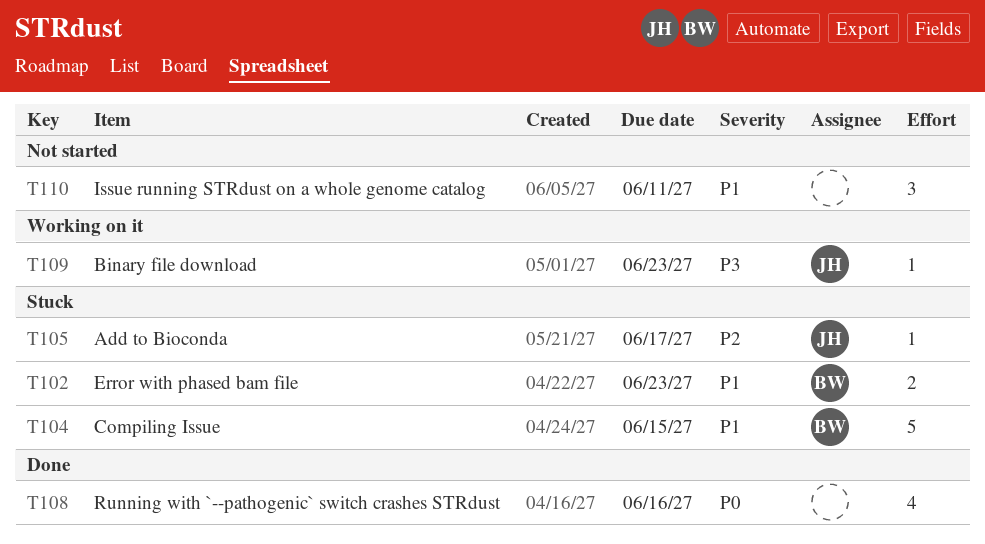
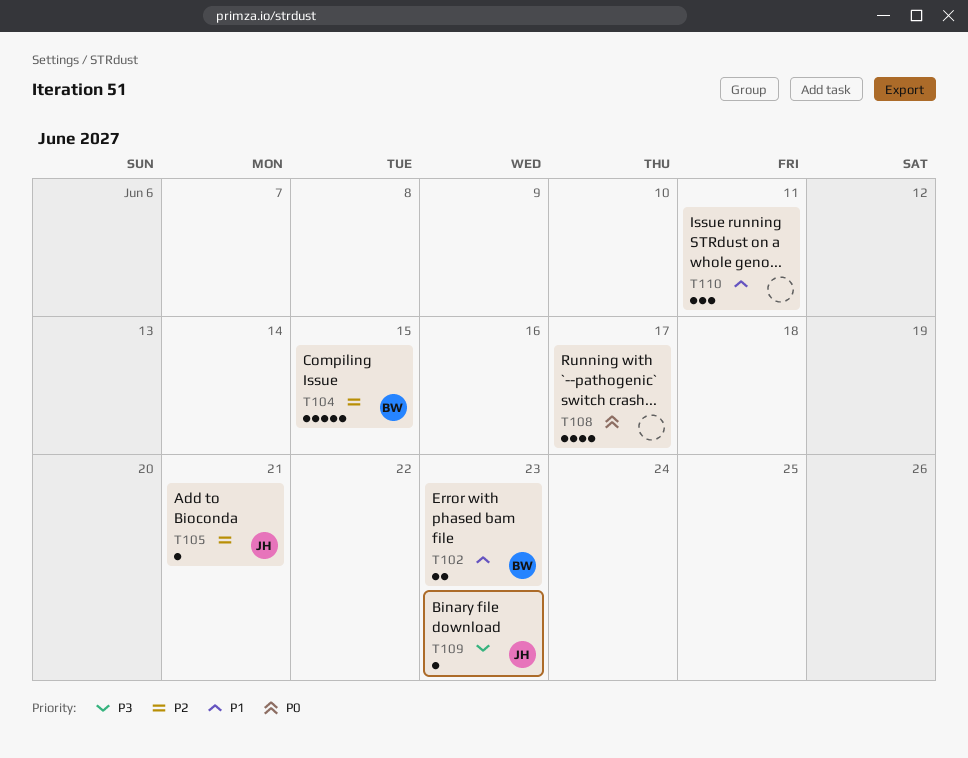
T104, priority: P1 -> P2
T105, due: Jun 17 -> Jun 21
T108, due: Jun 16 -> Jun 17

